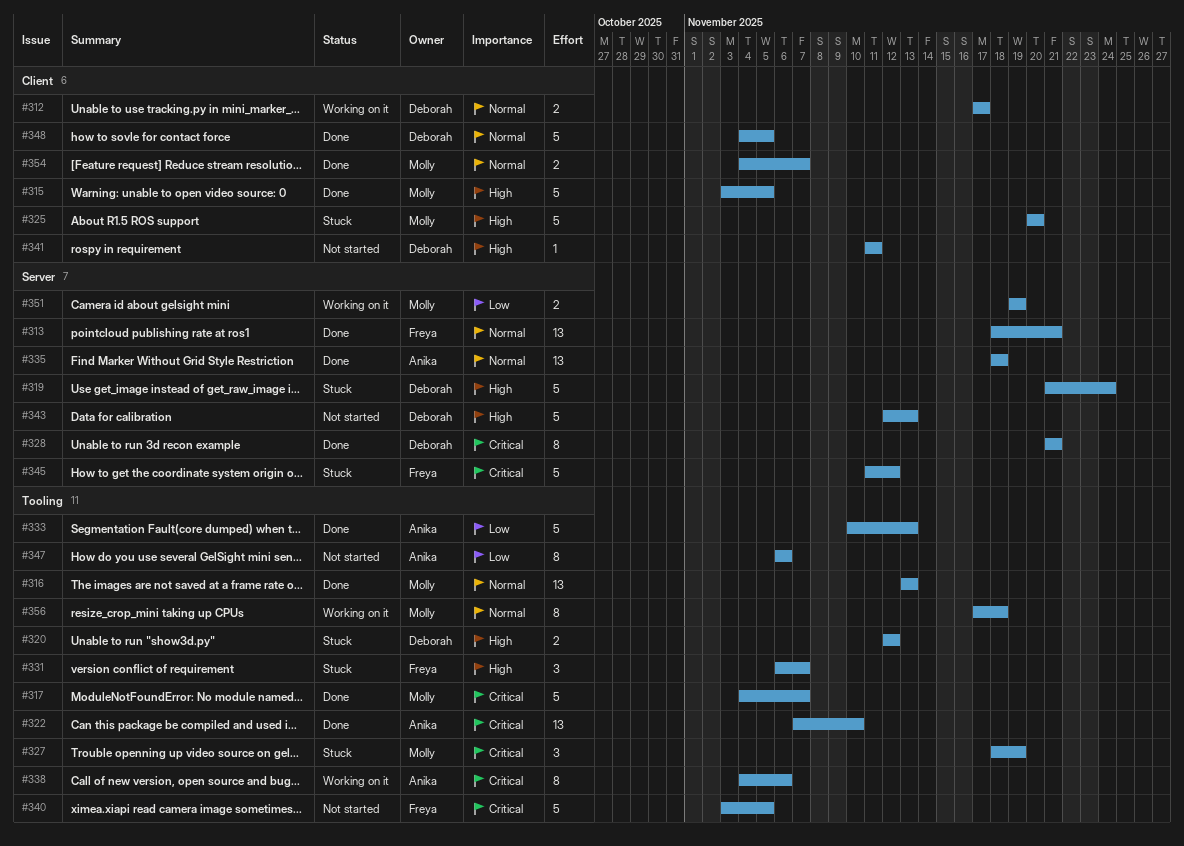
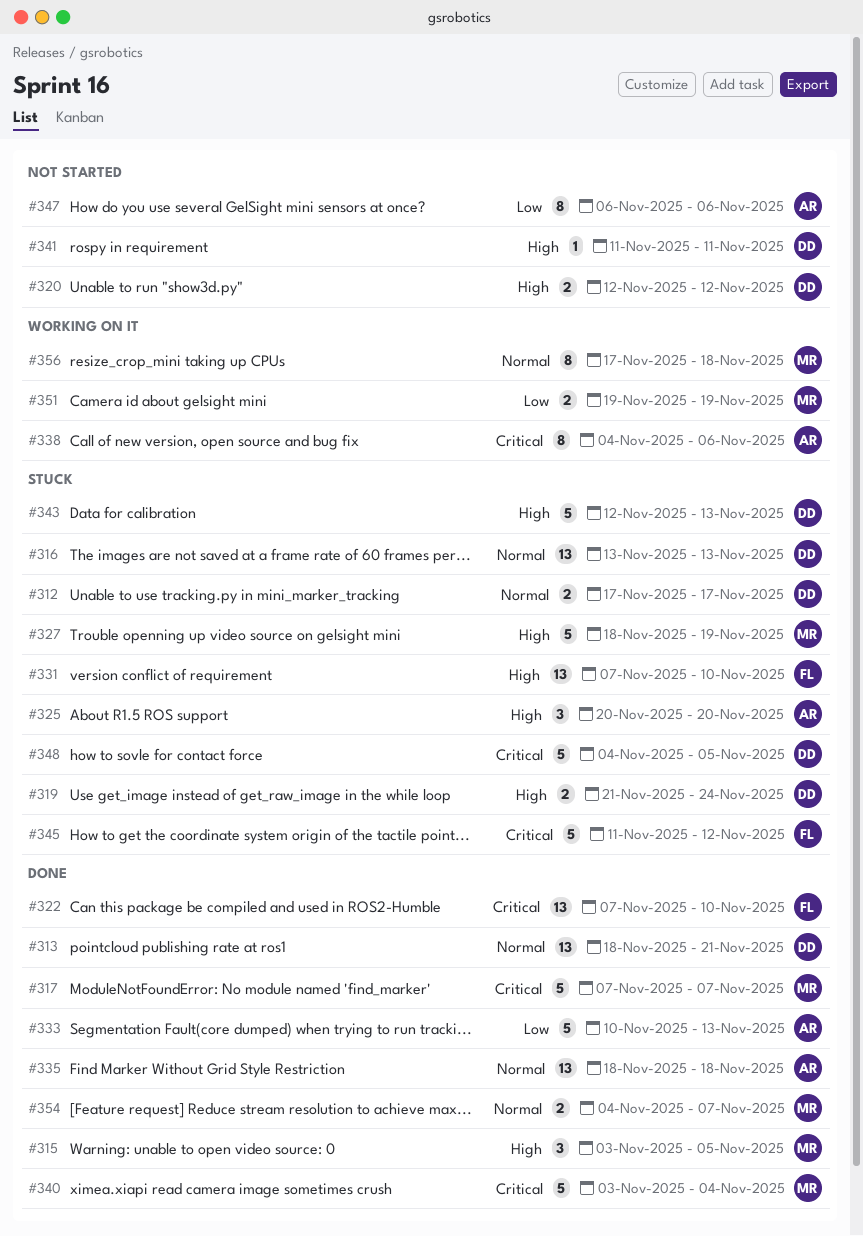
#312, status: Working on it -> Stuck
#313, owner: Freya -> Deborah
#315, estimate: 5 -> 3
#316, status: Done -> Stuck
#316, owner: Molly -> Deborah
#317, start: Nov 4 -> Nov 7
#319, estimate: 5 -> 2
#320, status: Stuck -> Not started
#322, owner: Anika -> Freya
#325, owner: Molly -> Anika
#325, estimate: 5 -> 3
#327, priority: Critical -> High
#327, estimate: 3 -> 5
#328: present -> none
#331, estimate: 3 -> 13
#331, start: Nov 6 -> Nov 7
#331, due: Nov 7 -> Nov 10
#340, status: Not started -> Done
#340, owner: Freya -> Molly
#340, due: Nov 5 -> Nov 4
#343, status: Not started -> Stuck
#348, status: Done -> Stuck
#348, priority: Normal -> Critical

